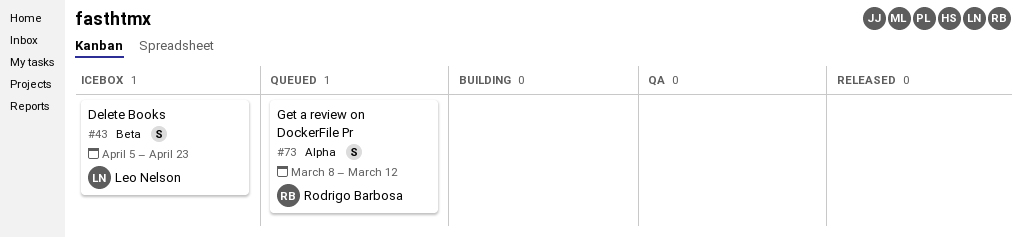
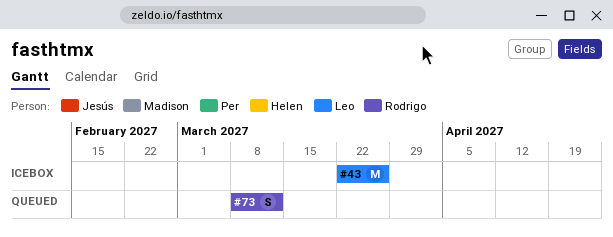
#43, estimate: S -> M
#43, start: Apr 5 -> Mar 22
#43, due: Apr 23 -> Mar 26

